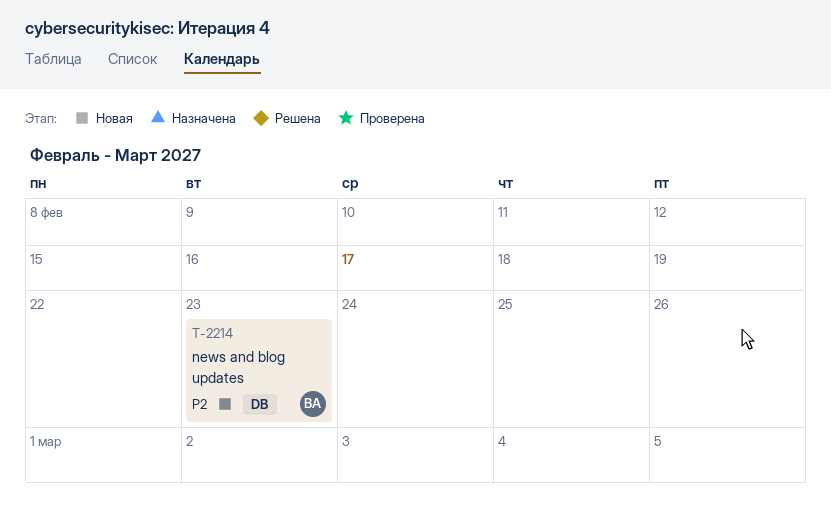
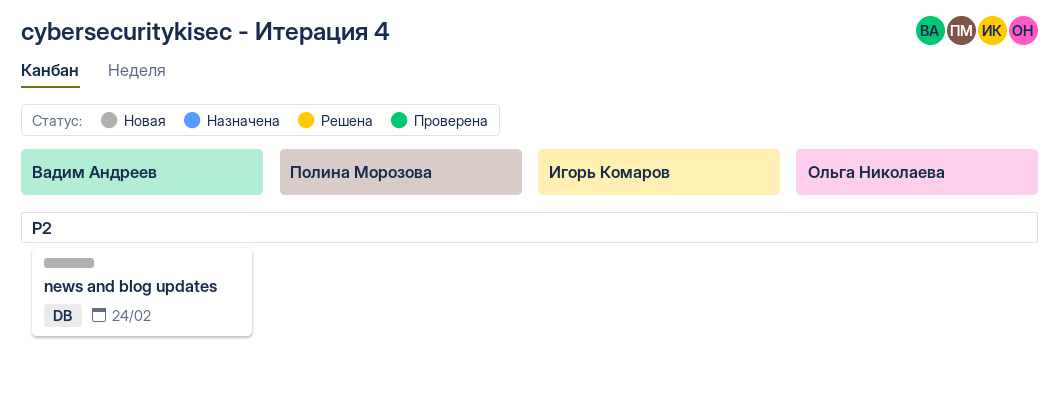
news and blog updates, due: Feb 23 -> Feb 24

